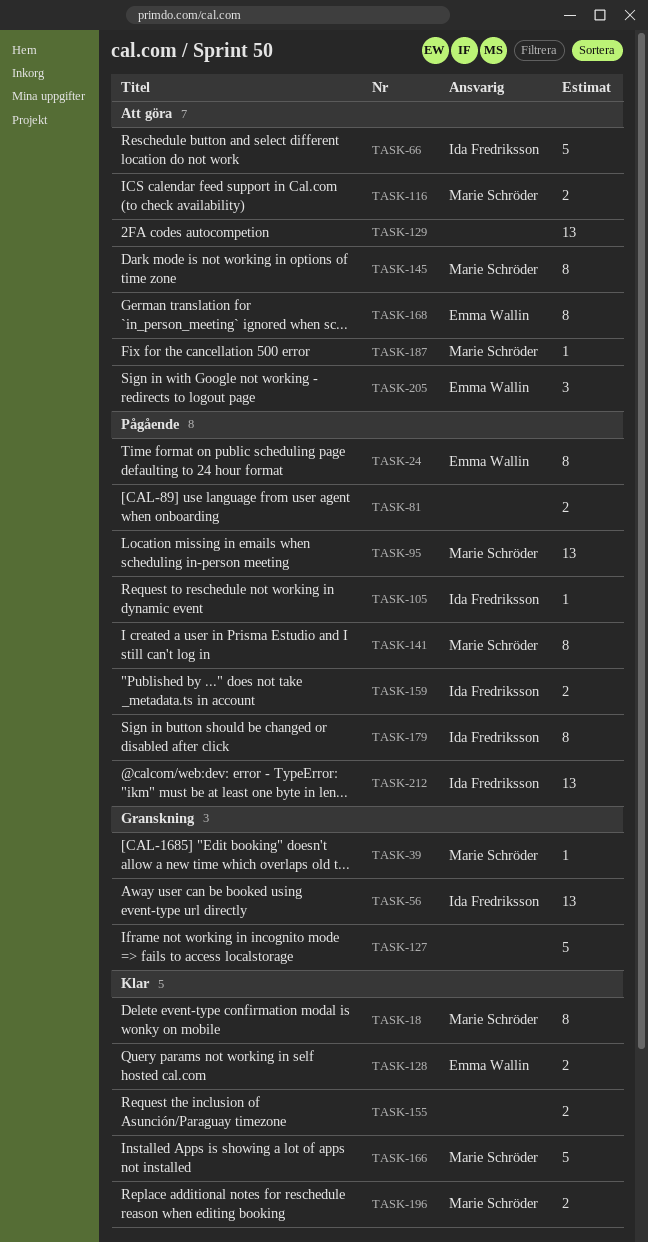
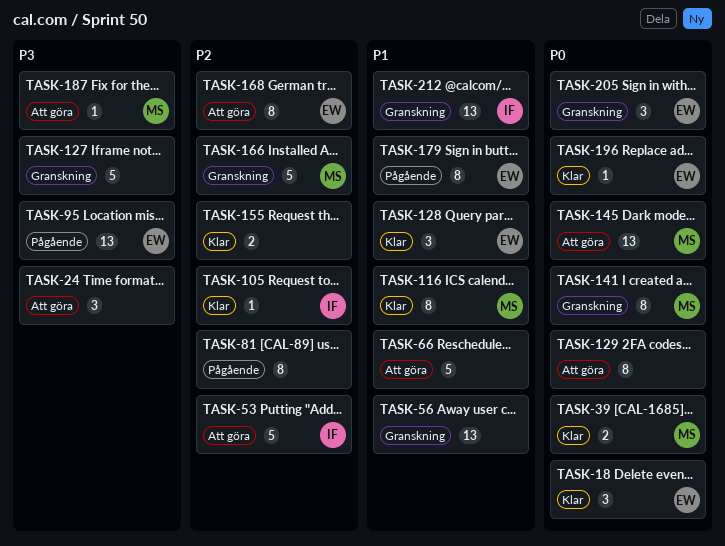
TASK-18, owner: Marie Schröder -> Emma Wallin
TASK-18, estimate: 8 -> 3
TASK-24, status: Pågående -> Att göra
TASK-24, owner: Emma Wallin -> none
TASK-24, estimate: 8 -> 3
TASK-39, status: Granskning -> Klar
TASK-39, estimate: 1 -> 2
TASK-53: none -> present
TASK-56, owner: Ida Fredriksson -> none
TASK-66, owner: Ida Fredriksson -> none
TASK-81, estimate: 2 -> 8
TASK-95, owner: Marie Schröder -> Emma Wallin
TASK-105, status: Pågående -> Klar
TASK-116, status: Att göra -> Klar
TASK-116, estimate: 2 -> 8
TASK-128, estimate: 2 -> 3
TASK-129, estimate: 13 -> 8
TASK-141, status: Pågående -> Granskning
TASK-145, estimate: 8 -> 13
TASK-159: present -> none
TASK-166, status: Klar -> Granskning
TASK-179, owner: Ida Fredriksson -> Emma Wallin
TASK-196, owner: Marie Schröder -> Emma Wallin
TASK-196, estimate: 2 -> 1
TASK-205, status: Att göra -> Granskning
TASK-212, status: Pågående -> Granskning

